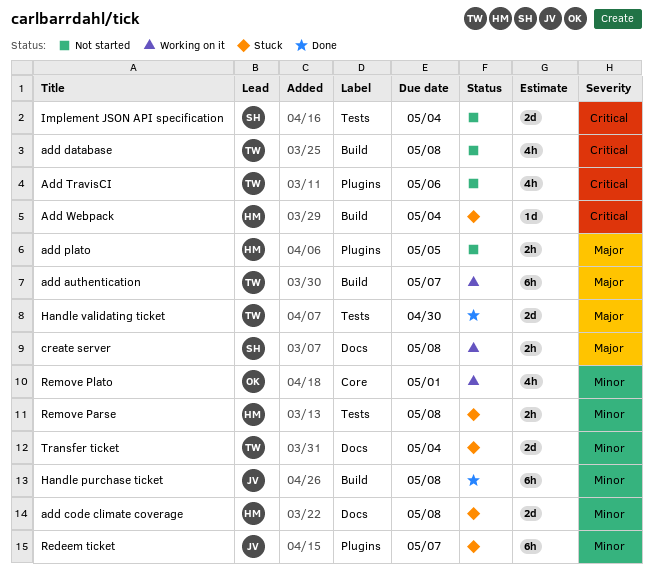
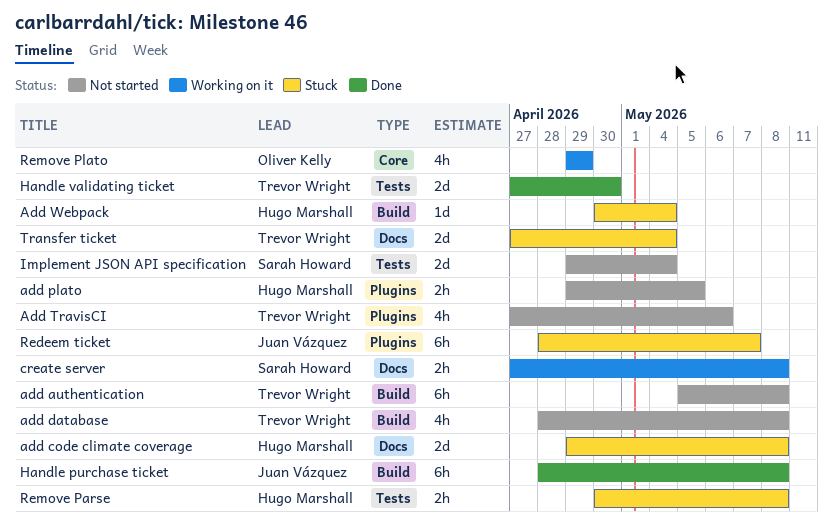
add authentication, status: Working on it -> Not started
add authentication, due: May 7 -> May 8
Remove Plato, due: May 1 -> Apr 29

